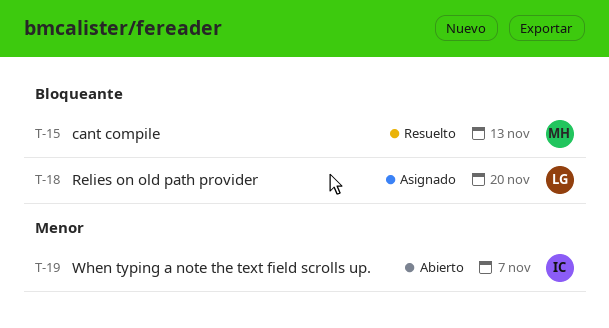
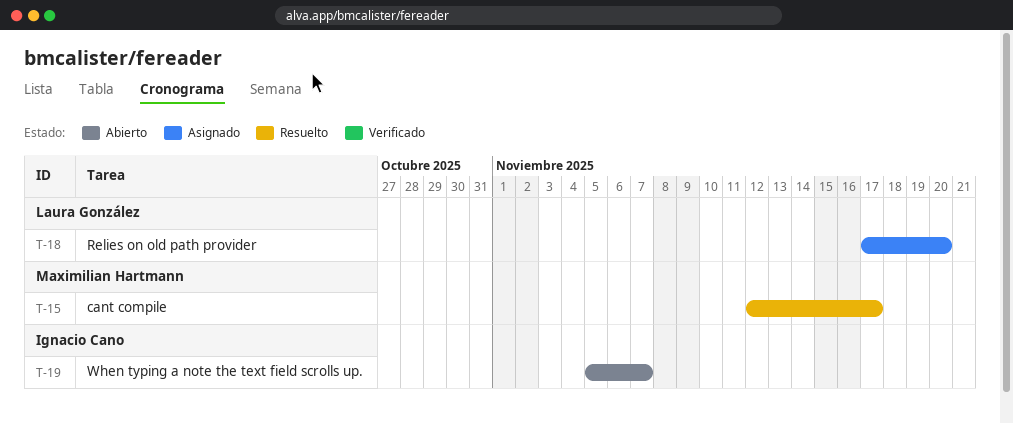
T-15, due: Nov 13 -> Nov 17

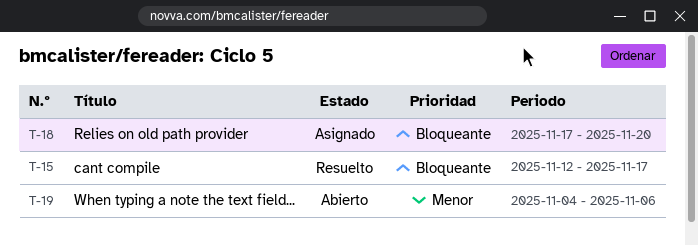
T-19, start: Nov 5 -> Nov 4
T-19, due: Nov 7 -> Nov 6

